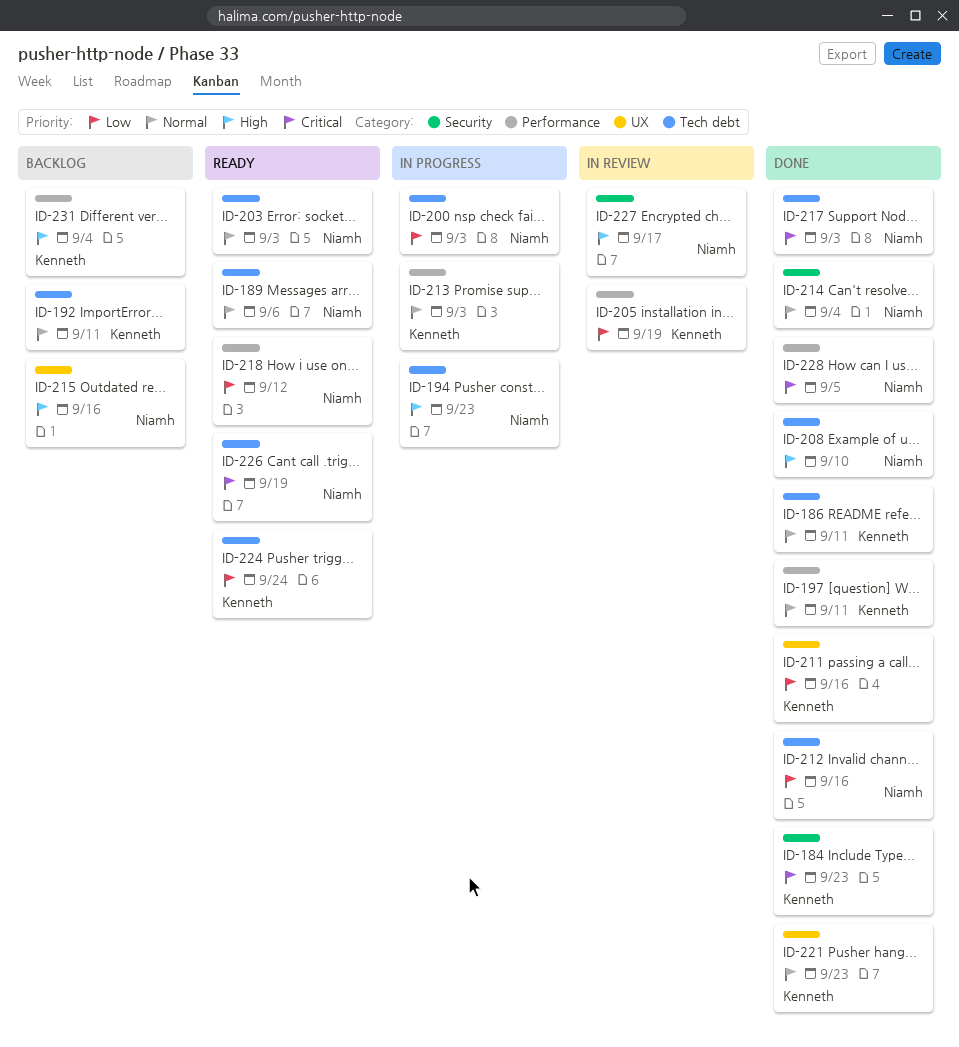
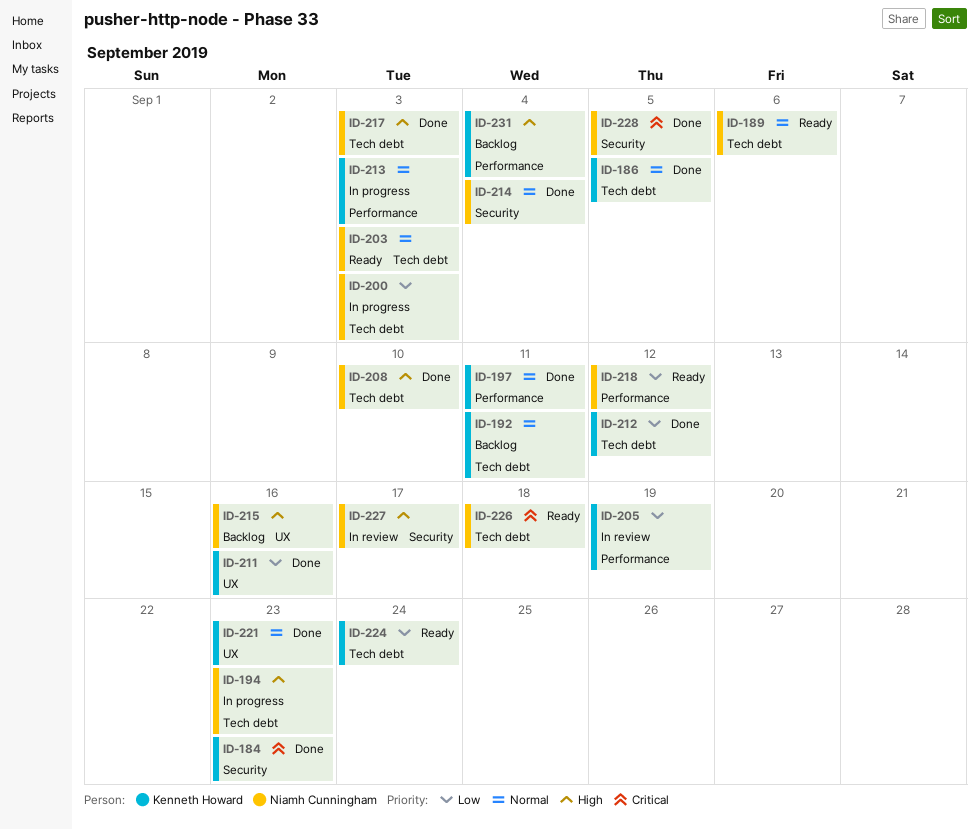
ID-186, due: Sep 11 -> Sep 5
ID-212, owner: Niamh Cunningham -> Kenneth Howard
ID-212, due: Sep 16 -> Sep 12
ID-217, priority: Critical -> High
ID-226, due: Sep 19 -> Sep 18
ID-228, label: Performance -> Security

